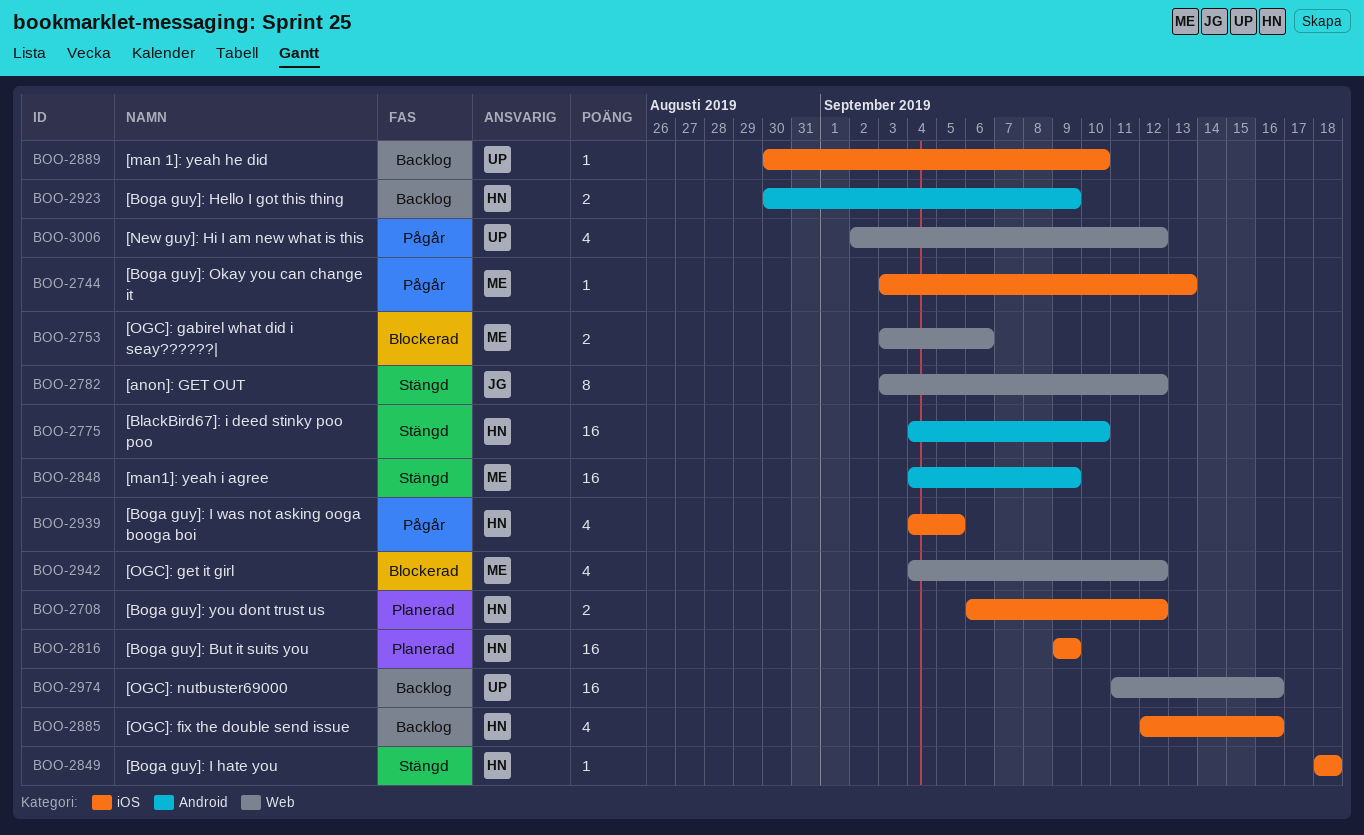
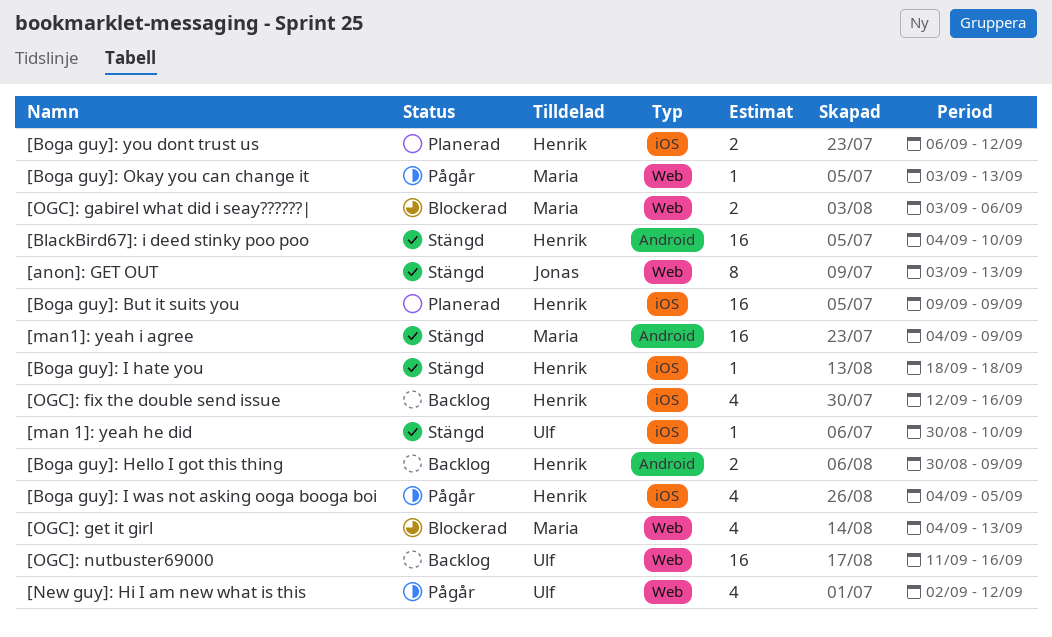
[anon]: GET OUT, due: Sep 12 -> Sep 13
[Boga guy]: Okay you can change it, label: iOS -> Web
[man 1]: yeah he did, status: Backlog -> Stängd
[OGC]: get it girl, due: Sep 12 -> Sep 13

